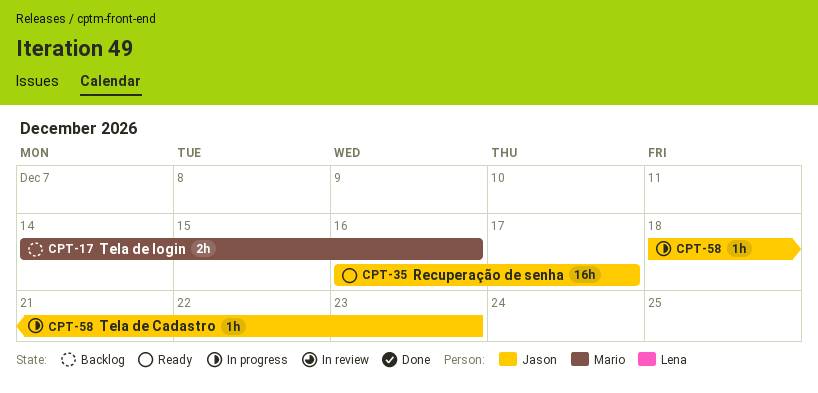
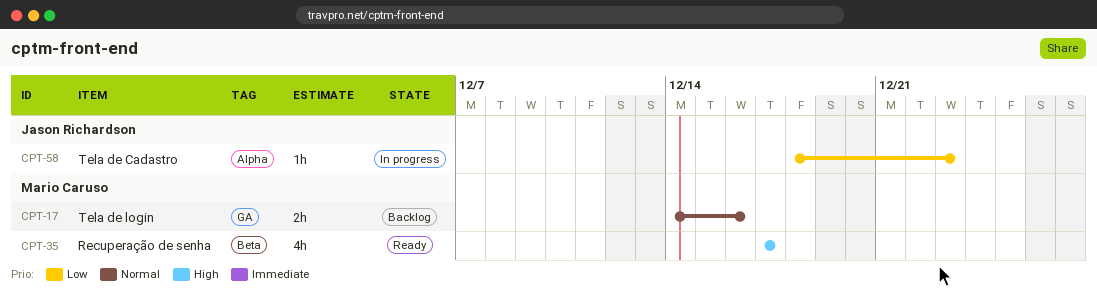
CPT-35, owner: Jason Richardson -> Mario Caruso
CPT-35, estimate: 16h -> 4h
CPT-35, start: Dec 16 -> Dec 17

